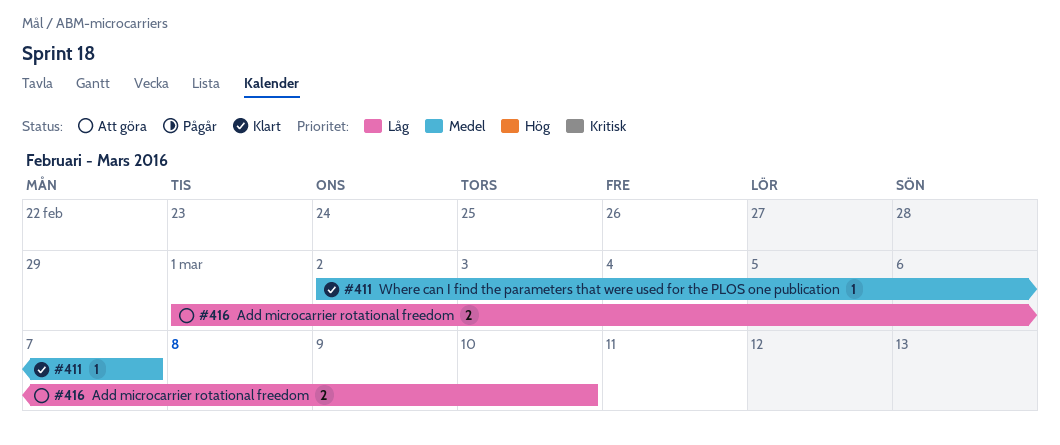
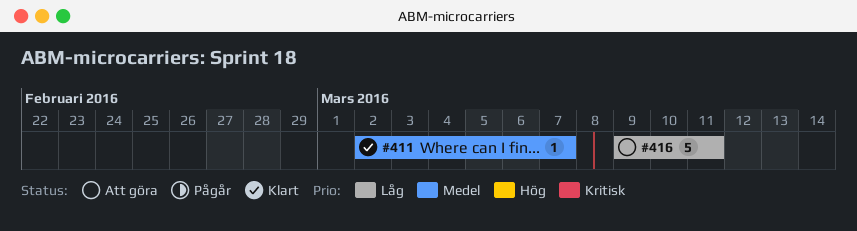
#416, estimate: 2 -> 5
#416, start: Mar 1 -> Mar 9
#416, due: Mar 10 -> Mar 11

